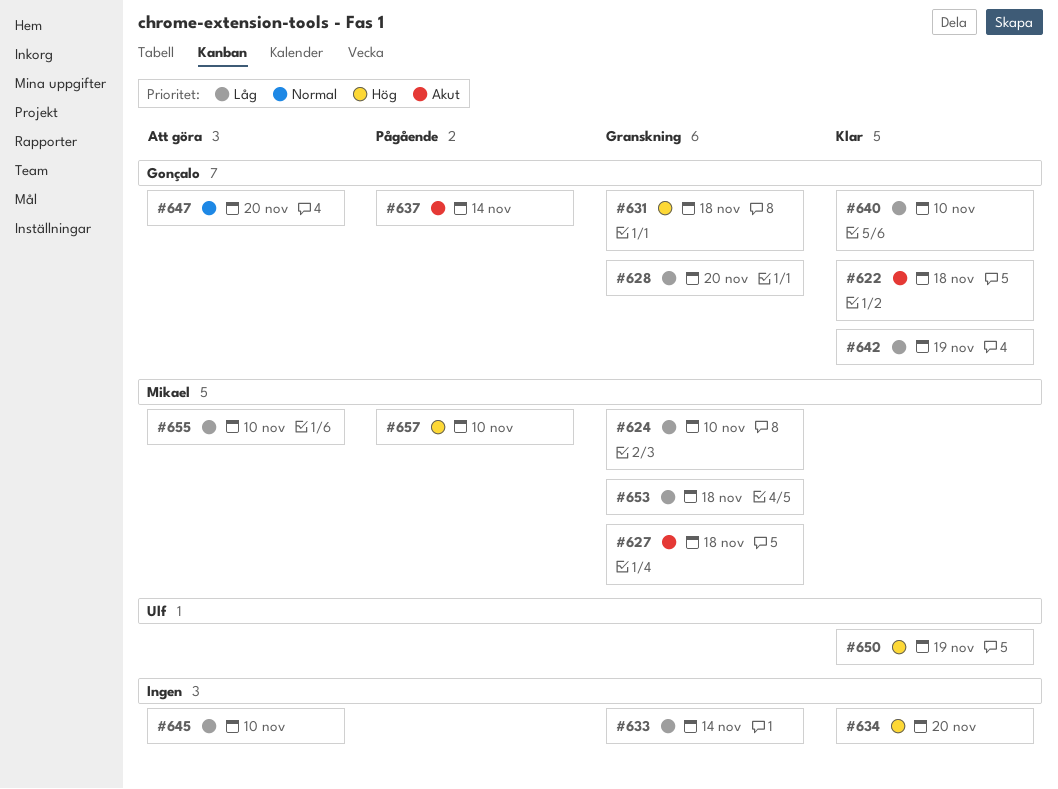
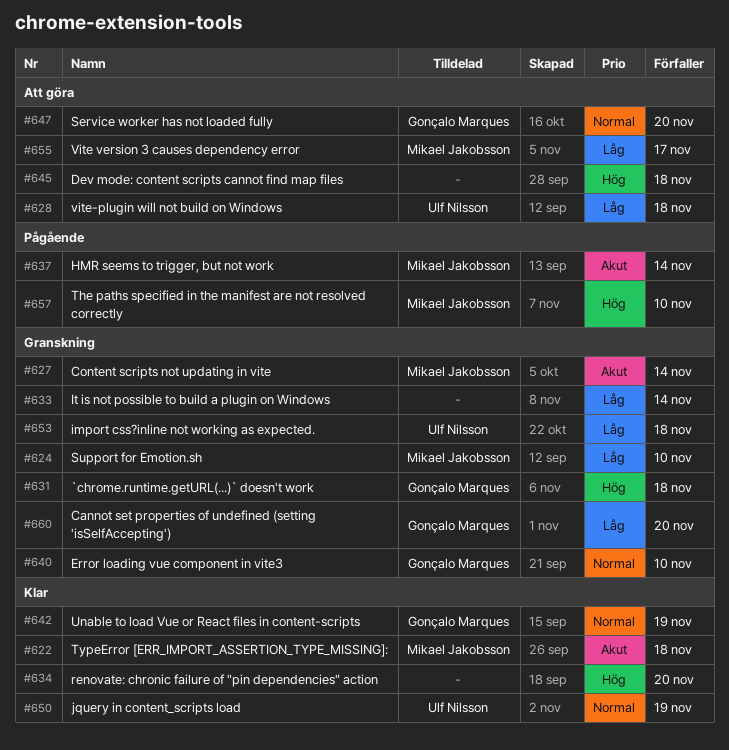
#622, owner: Gonçalo Marques -> Mikael Jakobsson
#627, due: Nov 18 -> Nov 14
#628, status: Granskning -> Att göra
#628, owner: Gonçalo Marques -> Ulf Nilsson
#628, due: Nov 20 -> Nov 18
#637, owner: Gonçalo Marques -> Mikael Jakobsson
#640, status: Klar -> Granskning
#640, priority: Låg -> Normal
#642, priority: Låg -> Normal
#645, priority: Låg -> Hög
#645, due: Nov 10 -> Nov 18
#650, priority: Hög -> Normal
#653, owner: Mikael Jakobsson -> Ulf Nilsson
#655, due: Nov 10 -> Nov 17
#660: none -> present

